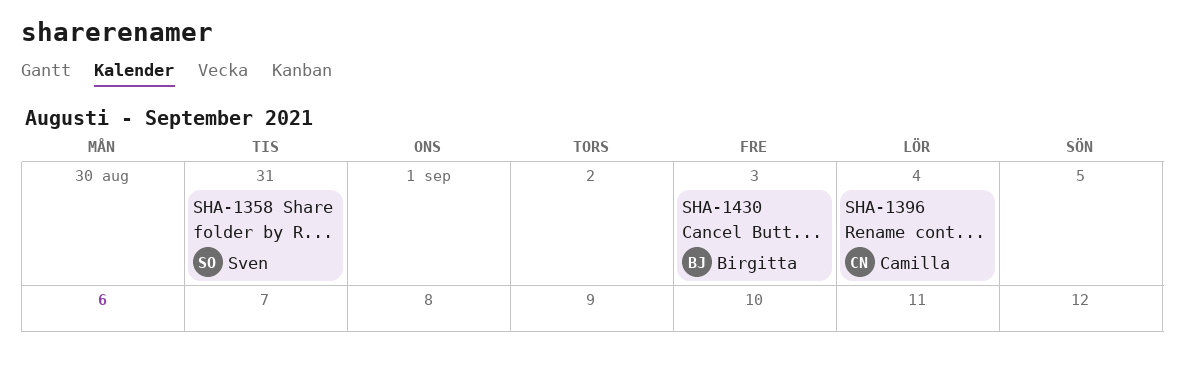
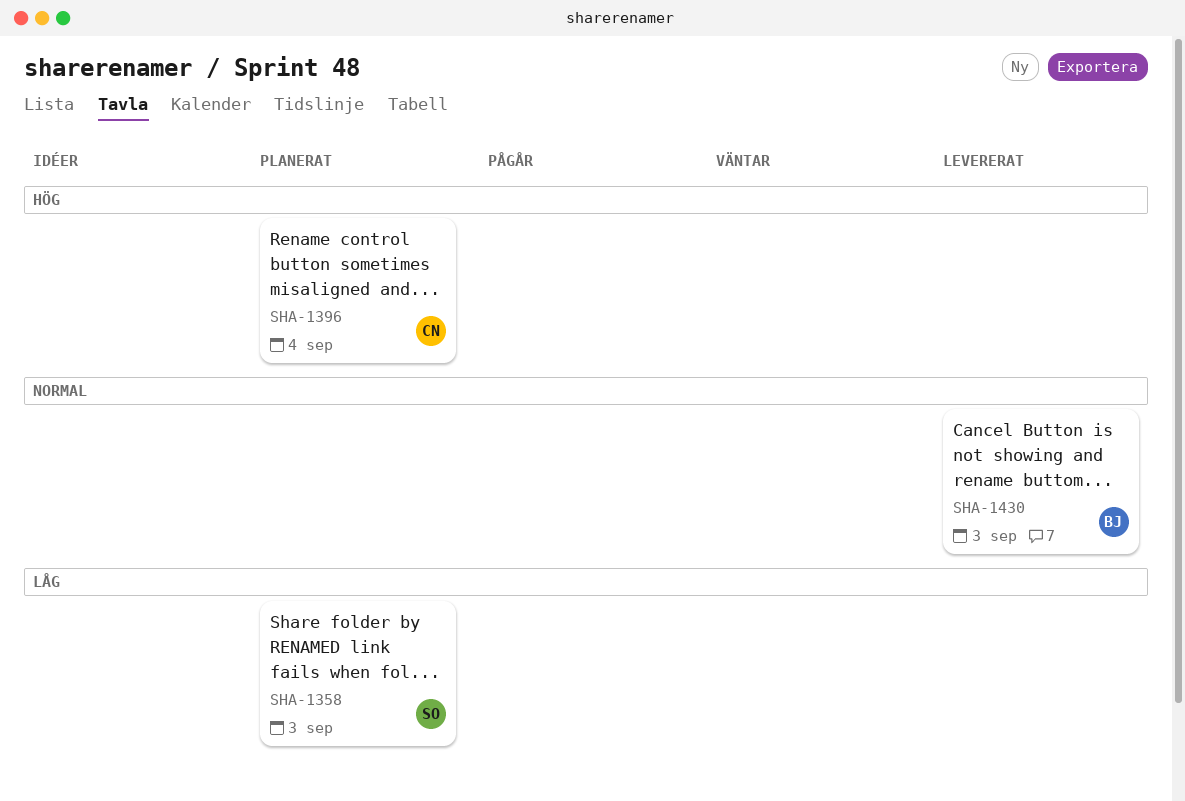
SHA-1358, due: Aug 31 -> Sep 3

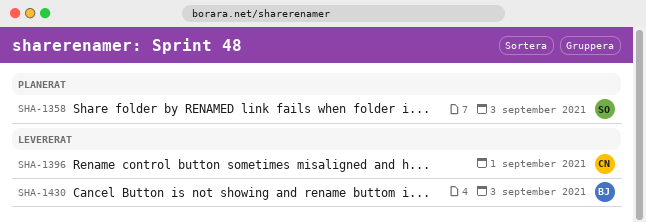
SHA-1396, status: Planerat -> Levererat
SHA-1396, due: Sep 4 -> Sep 1

